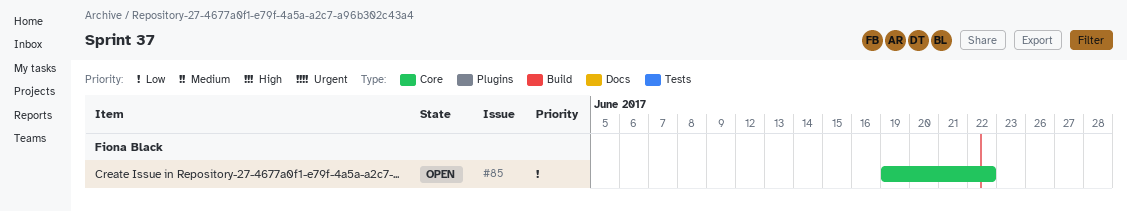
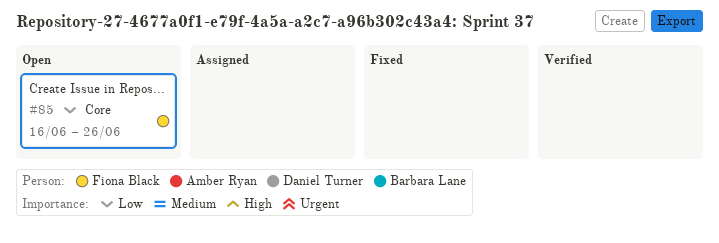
#85, start: Jun 19 -> Jun 16
#85, due: Jun 22 -> Jun 26

